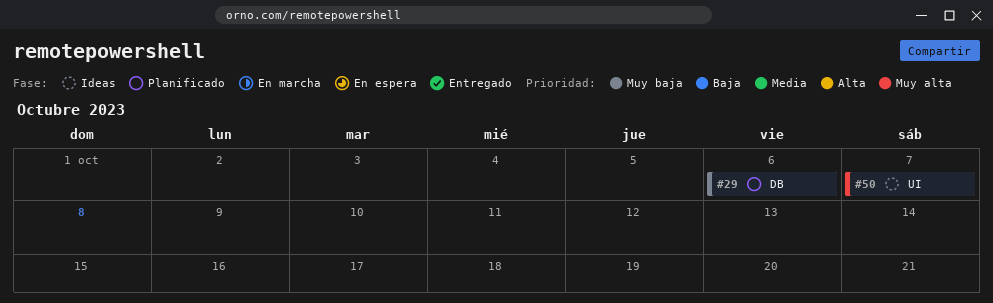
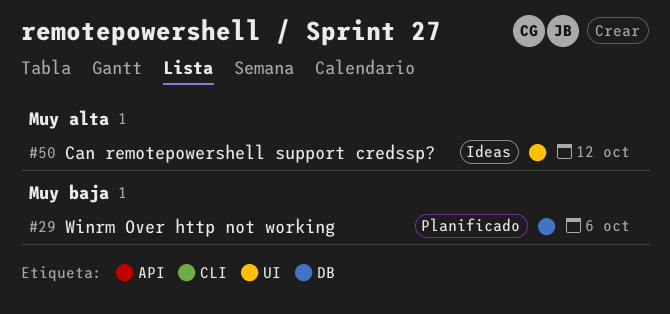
#50, due: Oct 7 -> Oct 12

